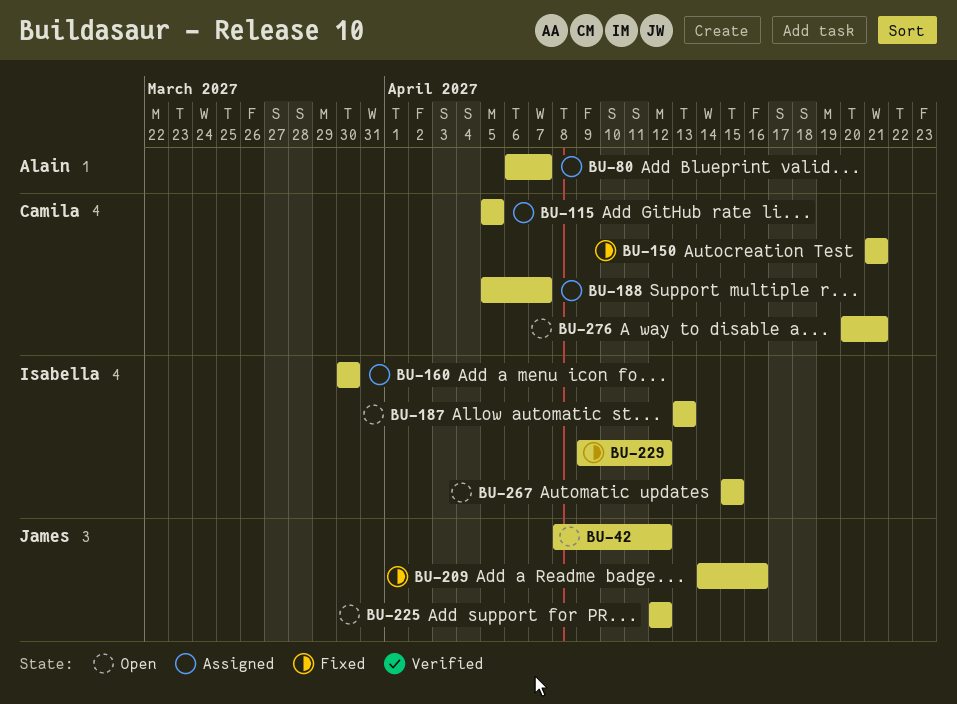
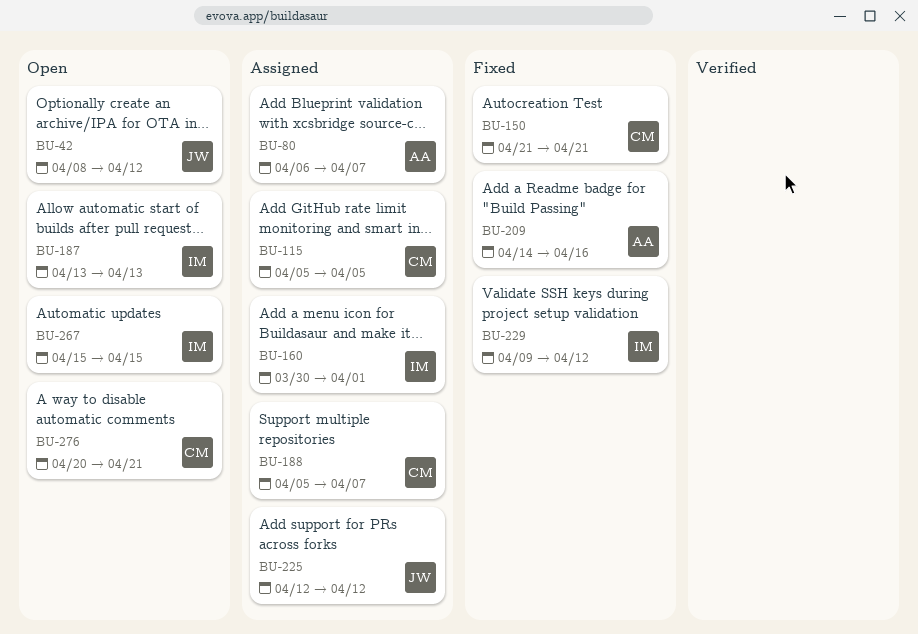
BU-160, due: Mar 30 -> Apr 1
BU-209, owner: James -> Alain
BU-225, status: Open -> Assigned

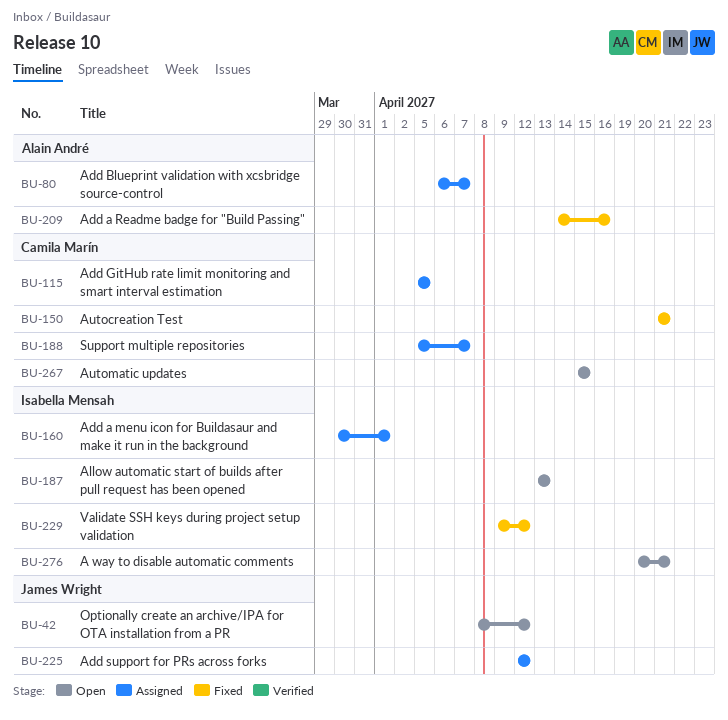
BU-267, owner: Isabella Mensah -> Camila Marín
BU-276, owner: Camila Marín -> Isabella Mensah

